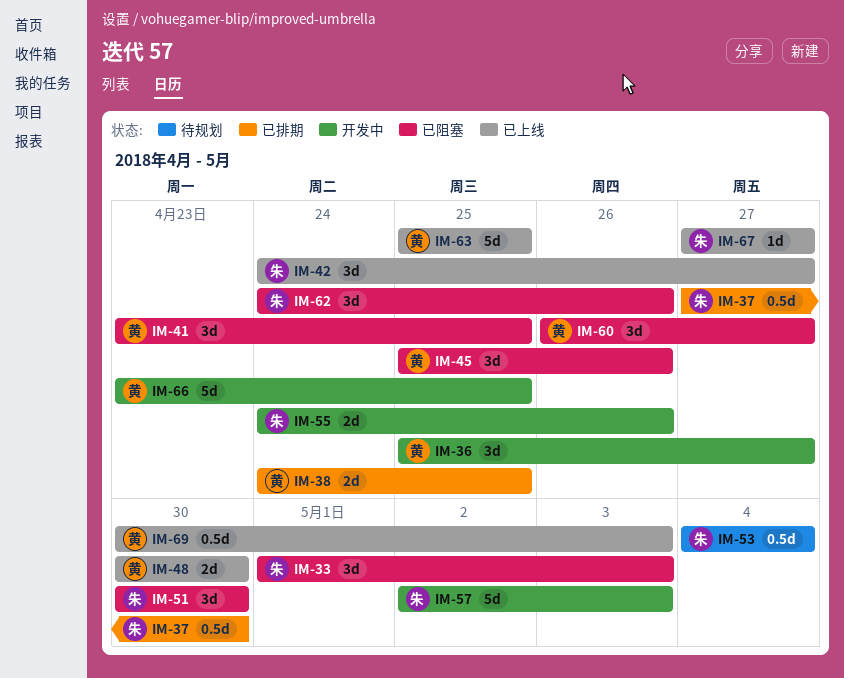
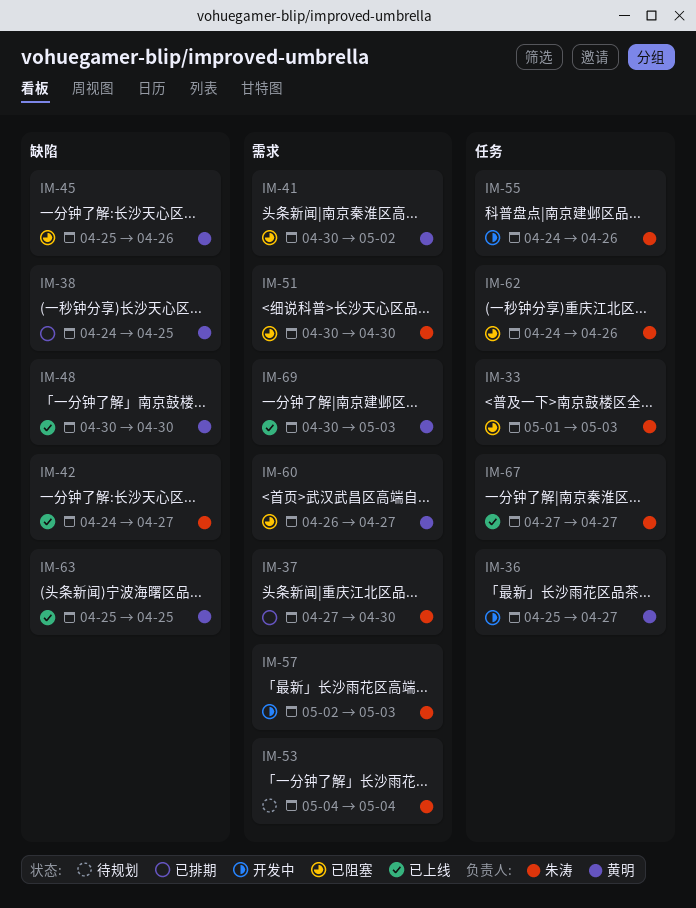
IM-41, start: Apr 23 -> Apr 30
IM-41, due: Apr 25 -> May 2
IM-66: present -> none

